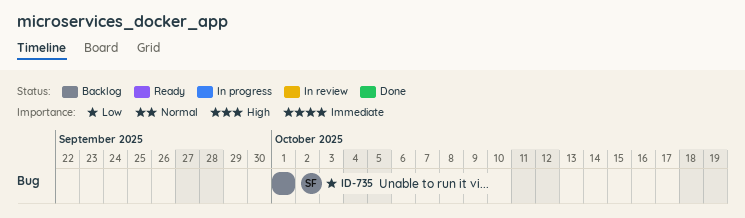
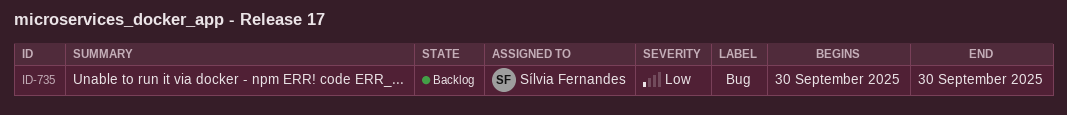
ID-735, start: Oct 1 -> Sep 30
ID-735, due: Oct 1 -> Sep 30

